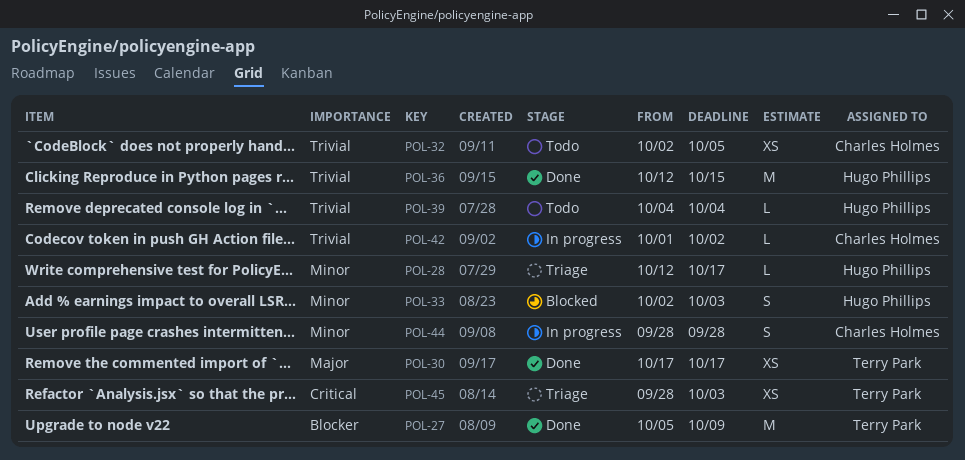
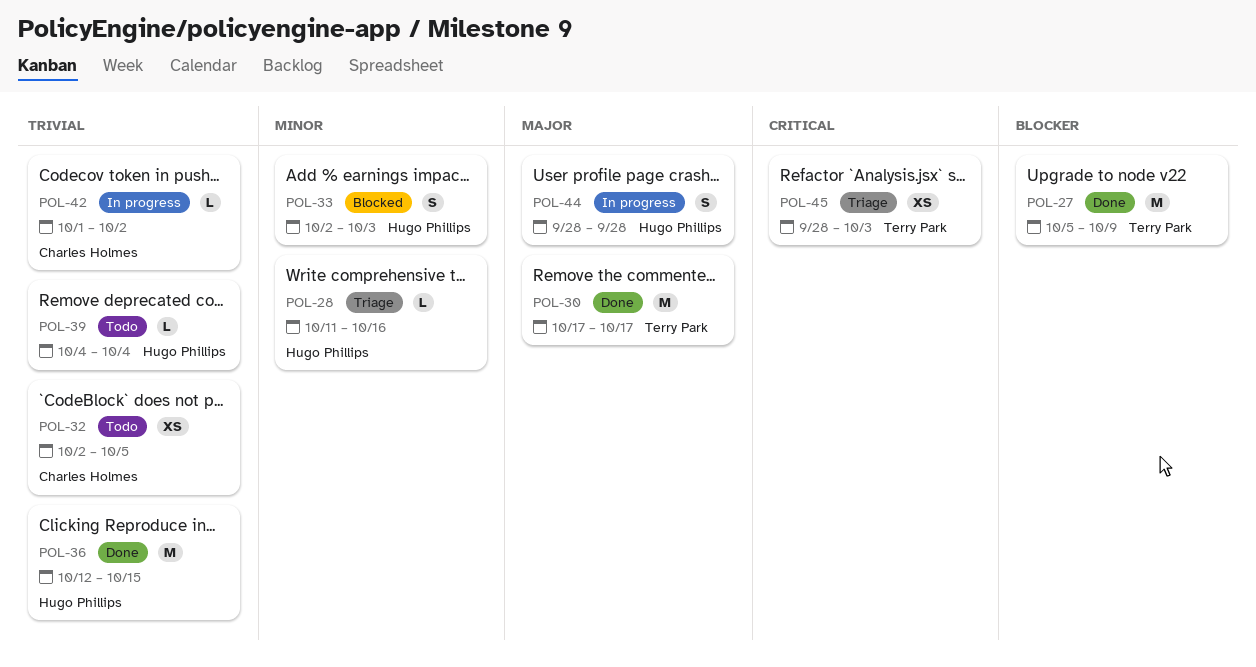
POL-28, start: Oct 12 -> Oct 11
POL-28, due: Oct 17 -> Oct 16
POL-30, estimate: XS -> M
POL-44, owner: Charles Holmes -> Hugo Phillips
POL-44, priority: Minor -> Major

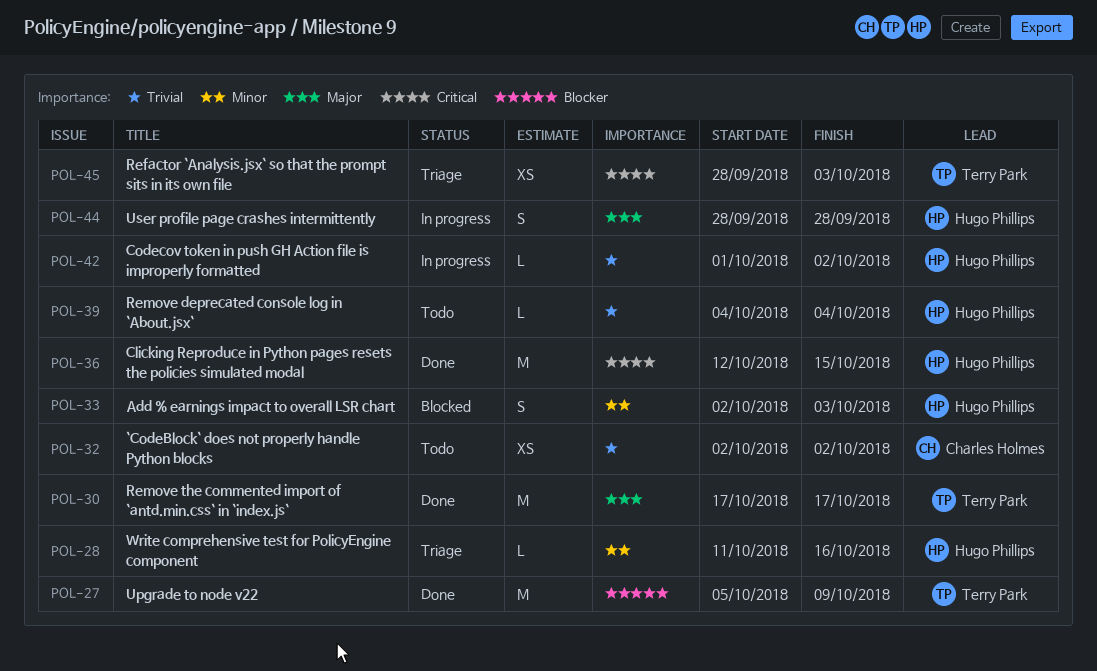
POL-32, due: Oct 5 -> Oct 2
POL-36, priority: Trivial -> Critical
POL-42, owner: Charles Holmes -> Hugo Phillips

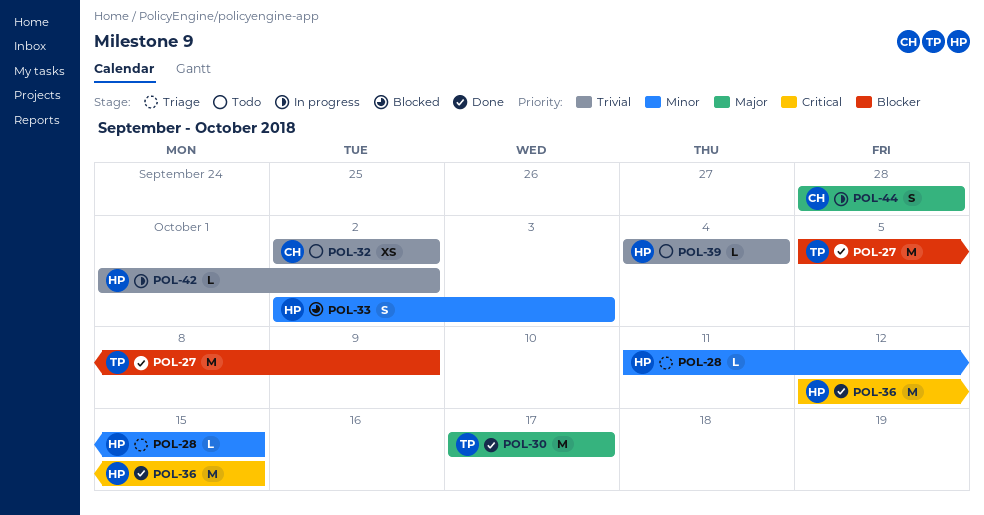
POL-28, due: Oct 16 -> Oct 15
POL-44, owner: Hugo Phillips -> Charles Holmes
POL-45: present -> none

